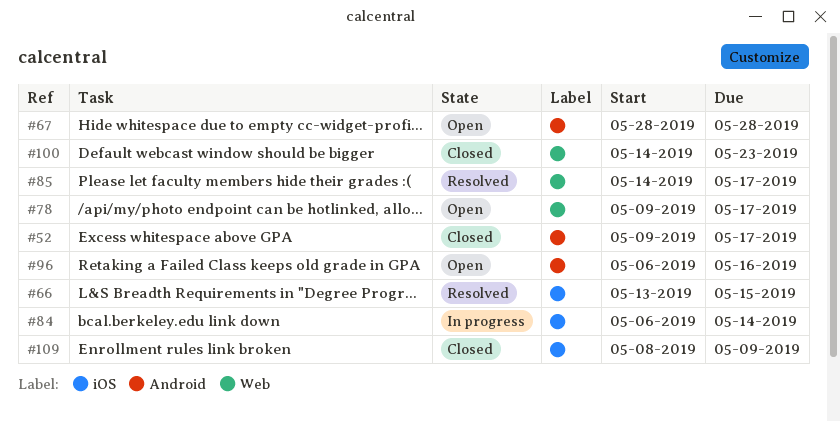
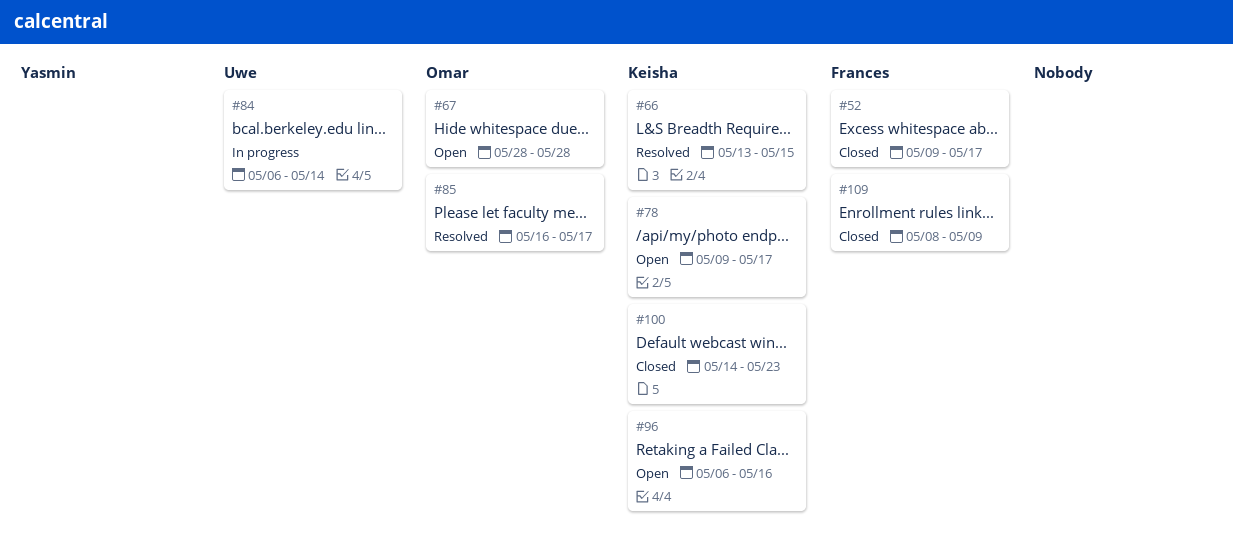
#85, start: May 14 -> May 16

